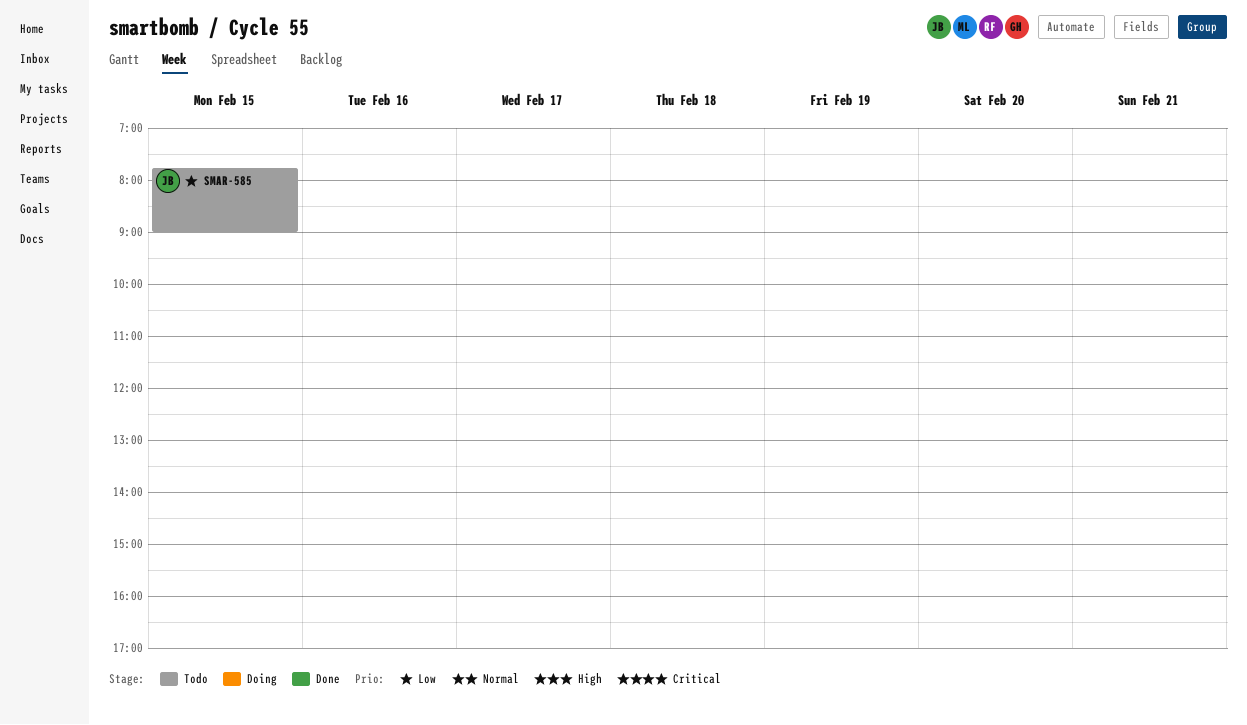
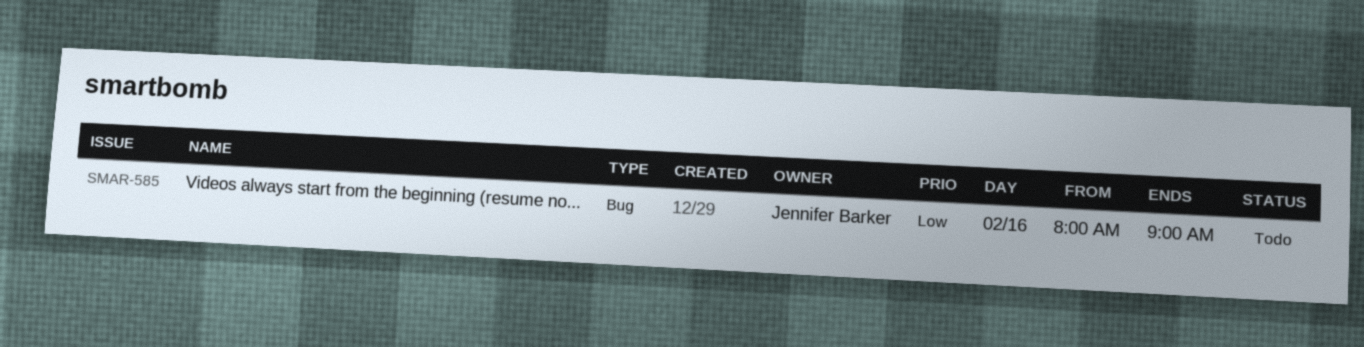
SMAR-585, day: Feb 15 -> Feb 16
SMAR-585, begins: 07:45 -> 08:00

